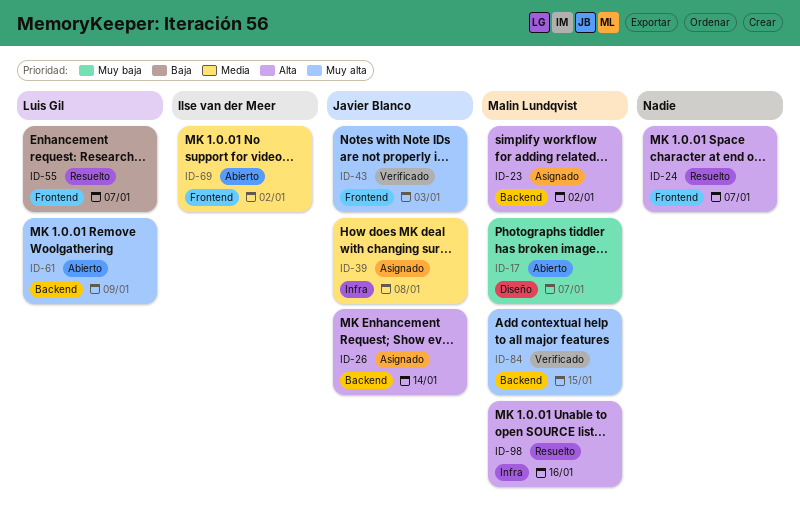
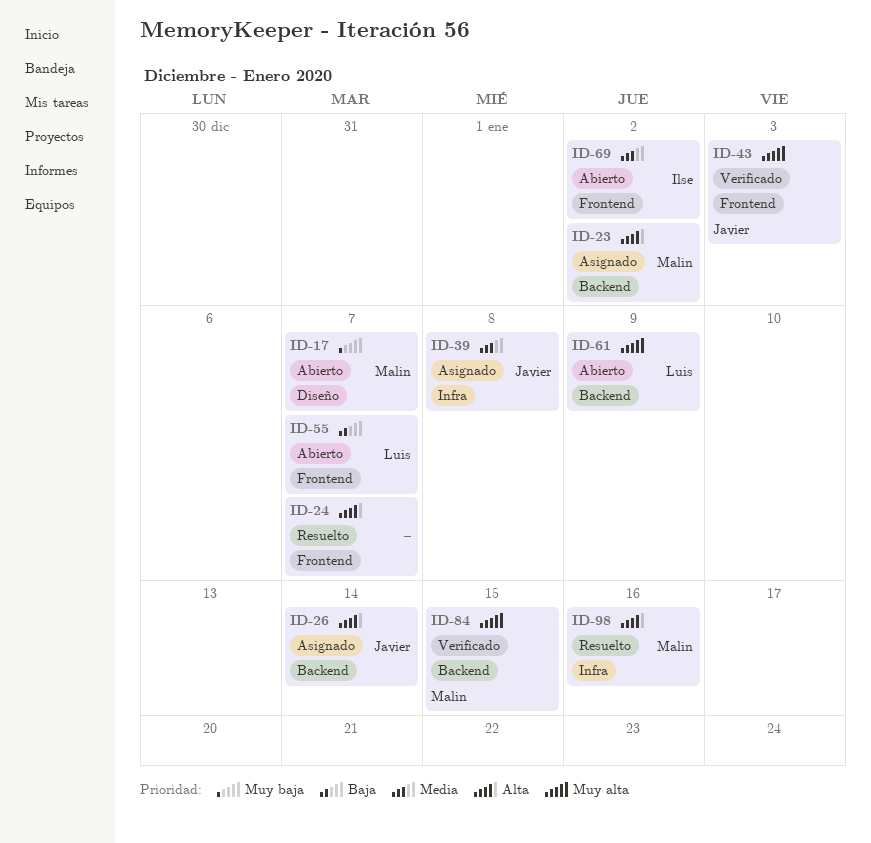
ID-55, status: Resuelto -> Abierto

